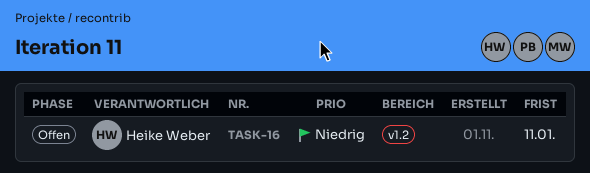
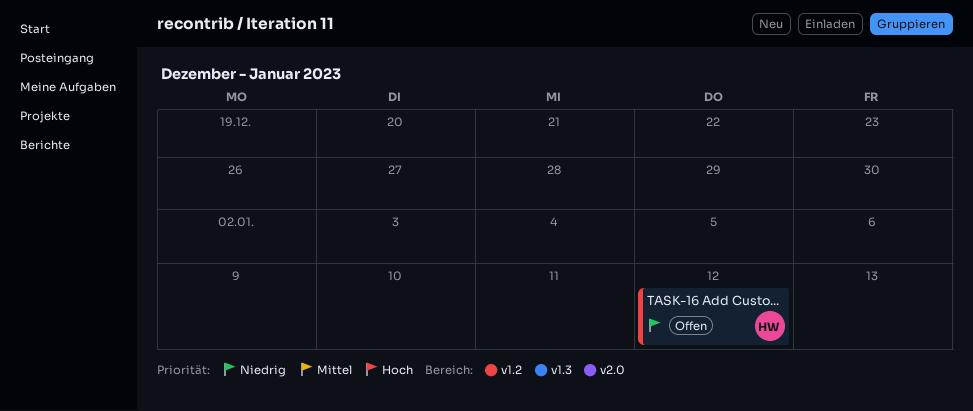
TASK-16, due: Jan 11 -> Jan 12

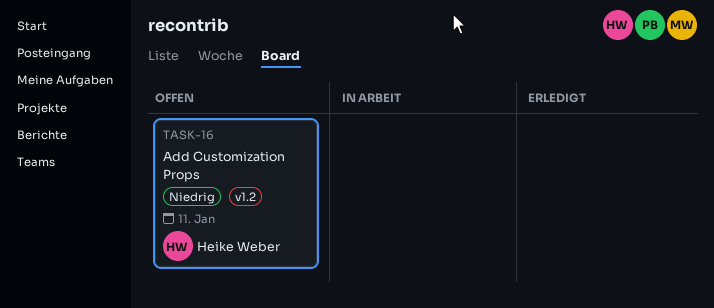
TASK-16, due: Jan 12 -> Jan 11

